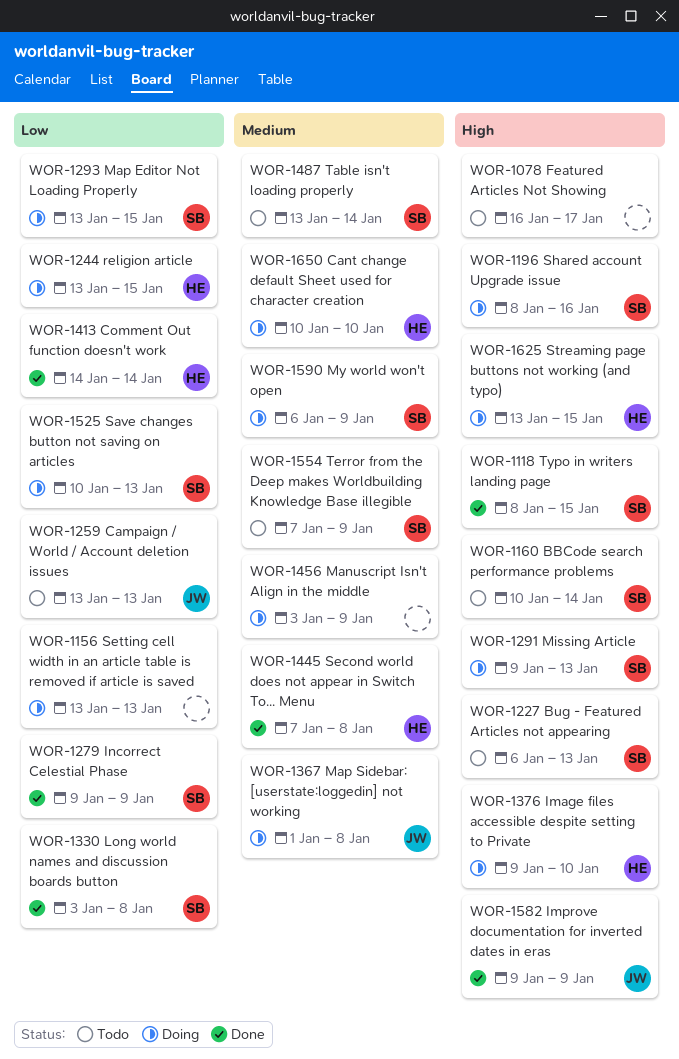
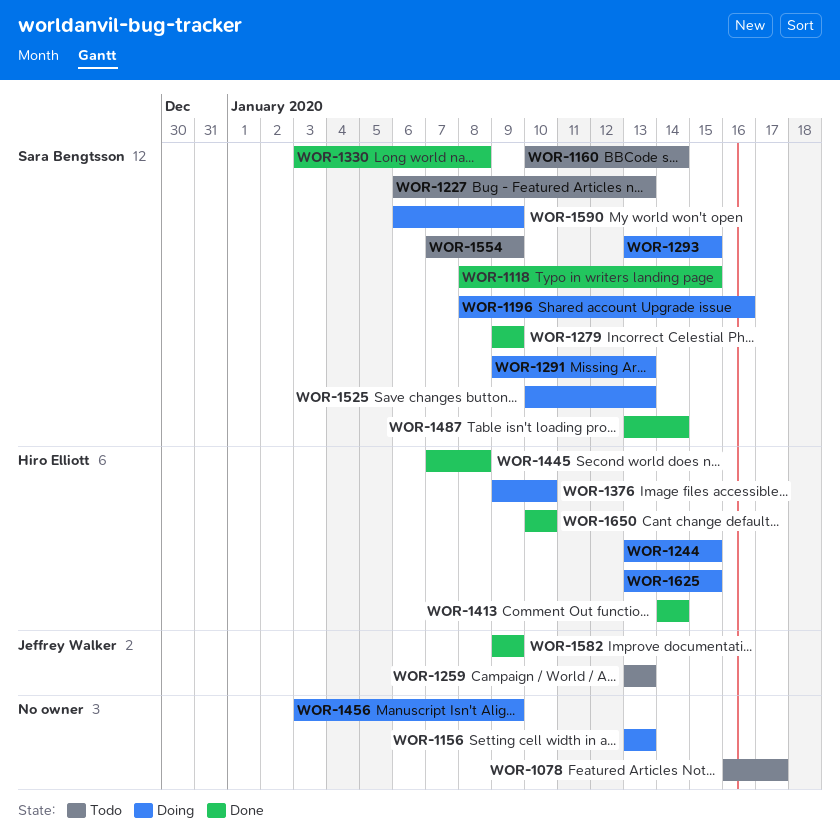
WOR-1367: present -> none
WOR-1487, status: Todo -> Done
WOR-1650, status: Doing -> Done

